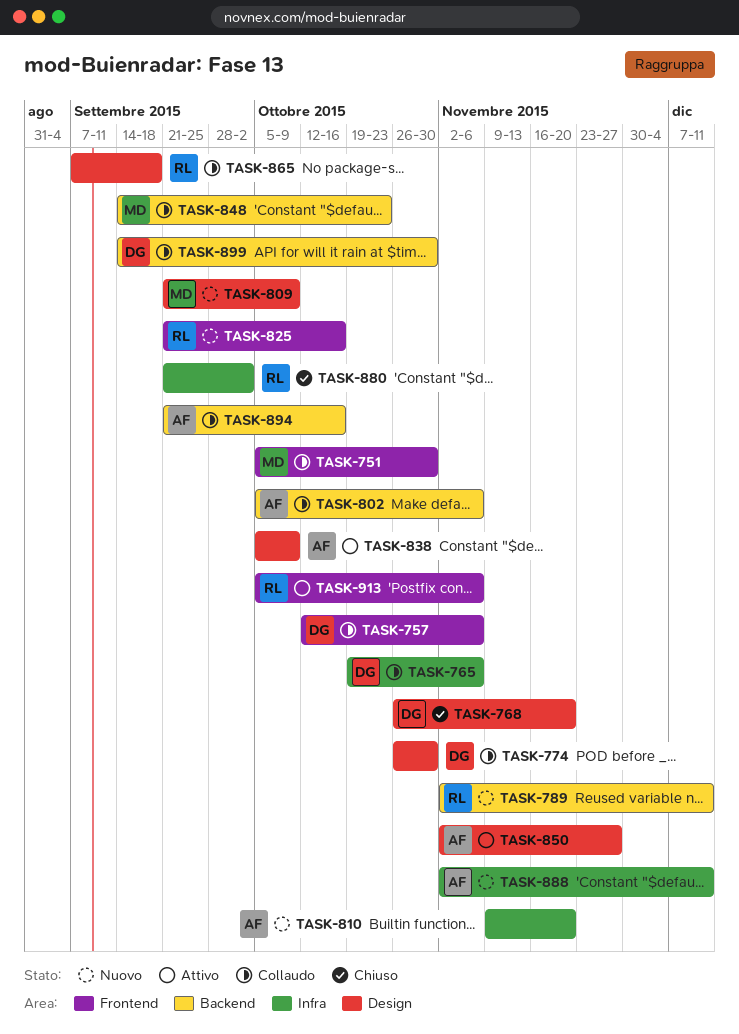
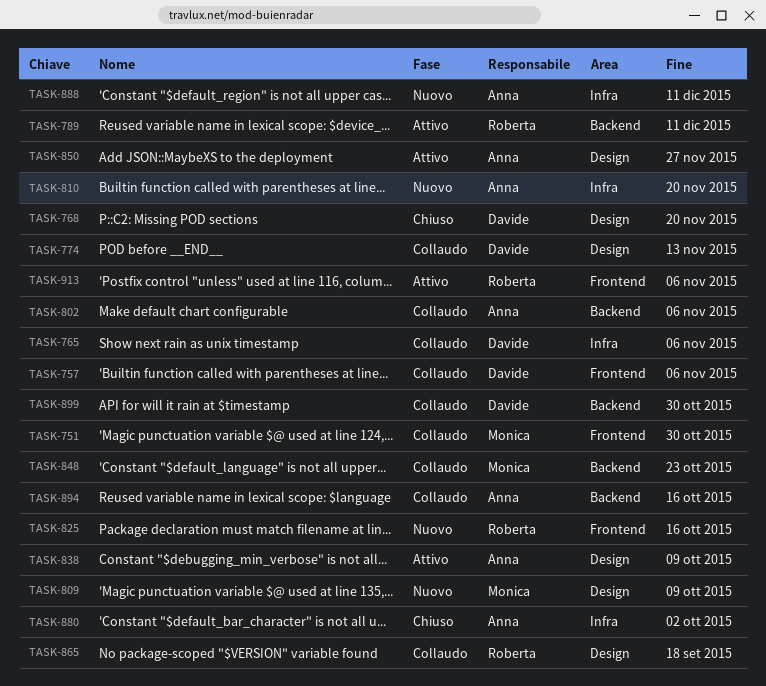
TASK-774, due: Oct 30 -> Nov 13
TASK-789, status: Nuovo -> Attivo
TASK-880, owner: Roberta -> Anna

